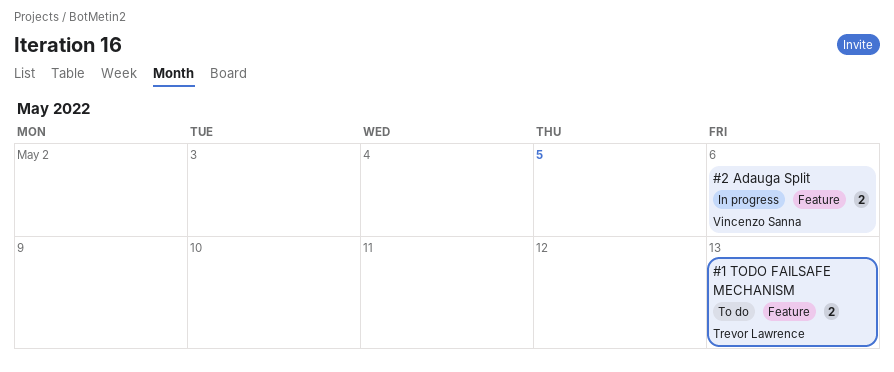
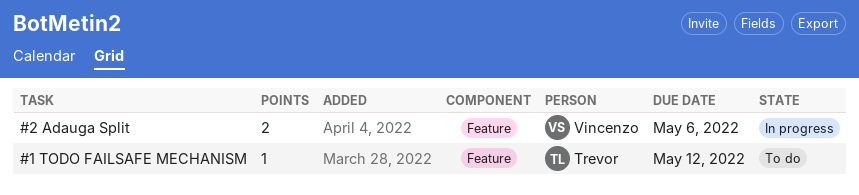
#1 TODO FAILSAFE MECHANISM, estimate: 2 -> 1
#1 TODO FAILSAFE MECHANISM, due: May 13 -> May 12

